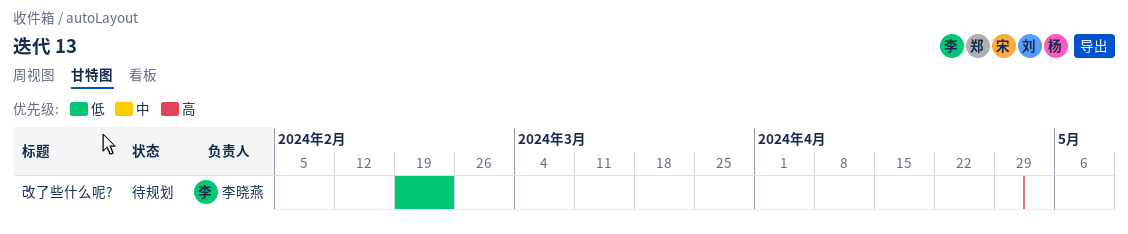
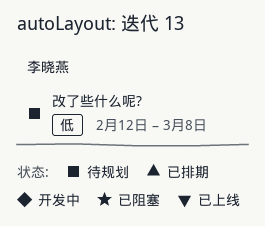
改了些什么呢?, start: Feb 19 -> Feb 12
改了些什么呢?, due: Feb 23 -> Mar 8

